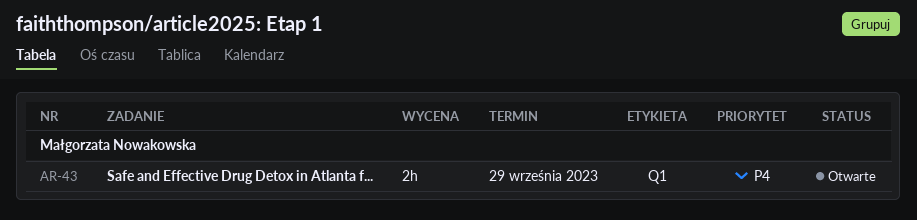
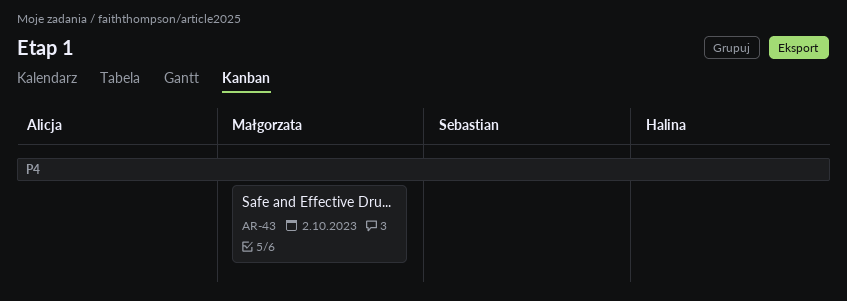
AR-43, due: Sep 29 -> Oct 2

